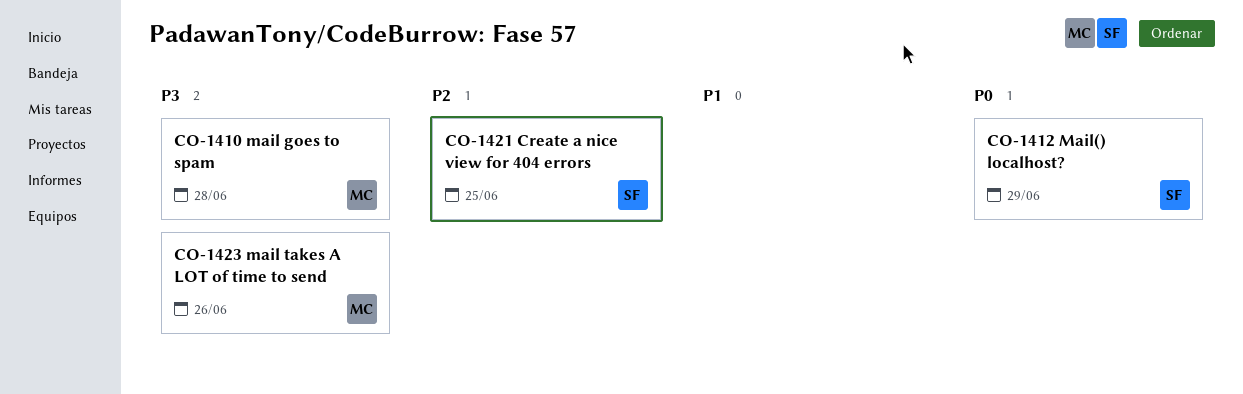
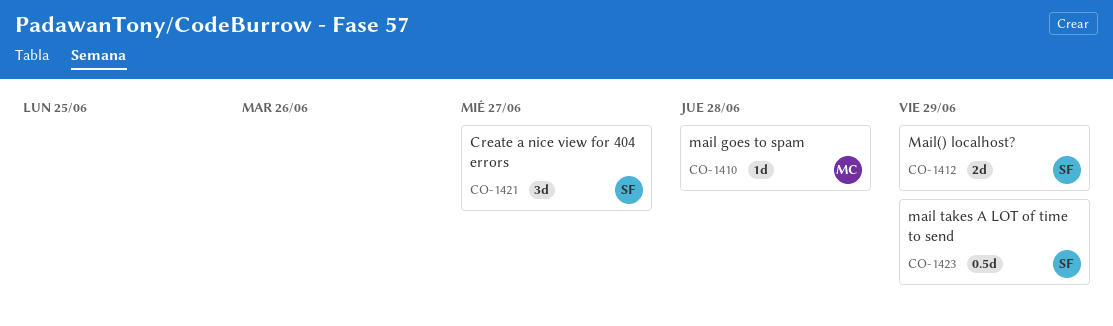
CO-1421, due: Jun 25 -> Jun 27
CO-1423, owner: MC -> SF
CO-1423, due: Jun 26 -> Jun 29

